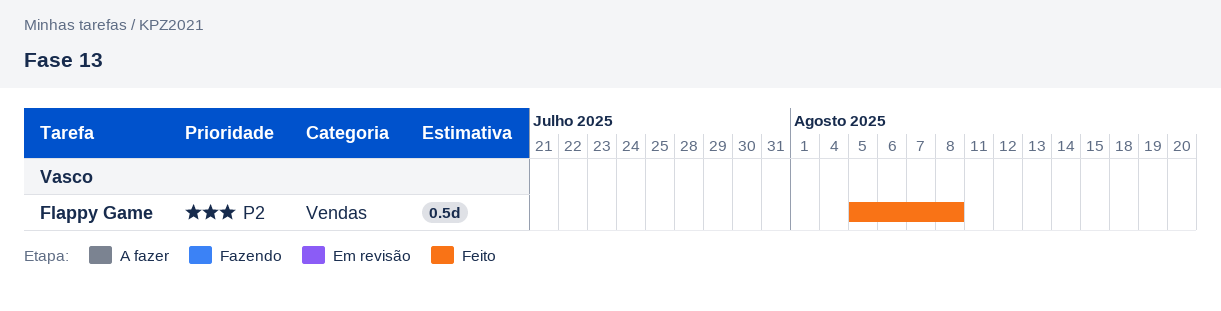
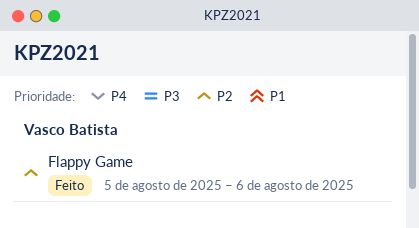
Flappy Game, due: Aug 8 -> Aug 6

